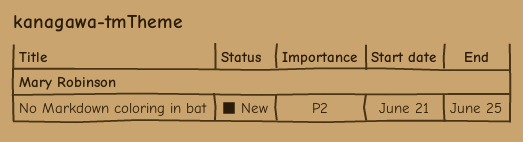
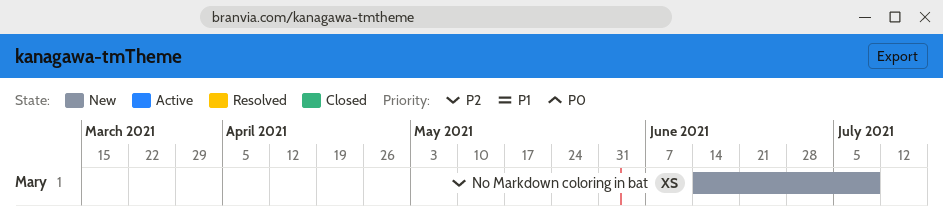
No Markdown coloring in bat, start: Jun 21 -> Jun 14
No Markdown coloring in bat, due: Jun 25 -> Jul 9

